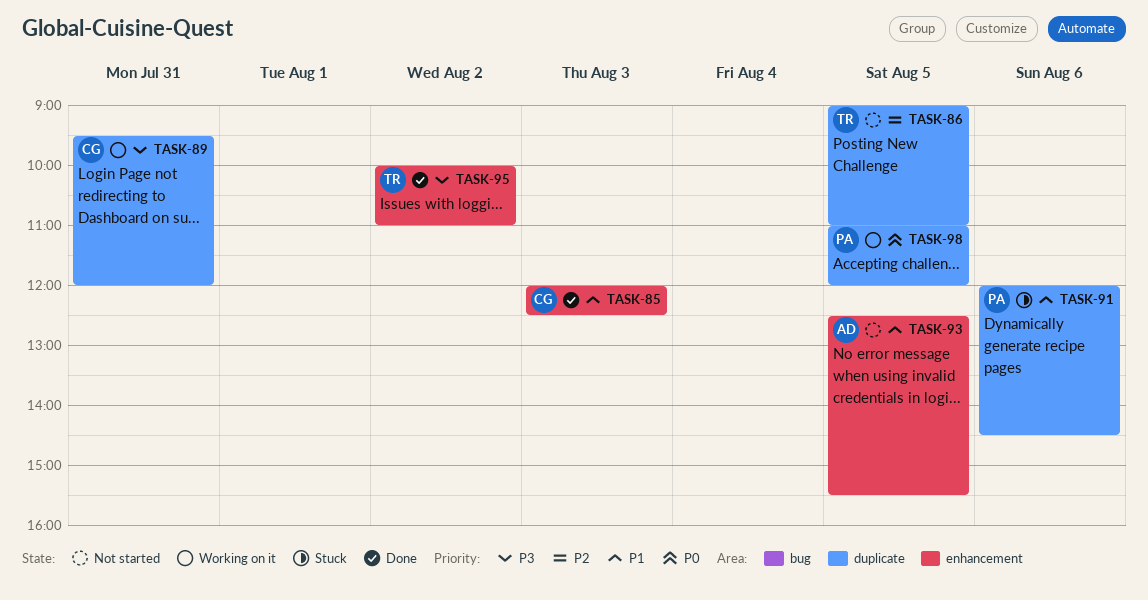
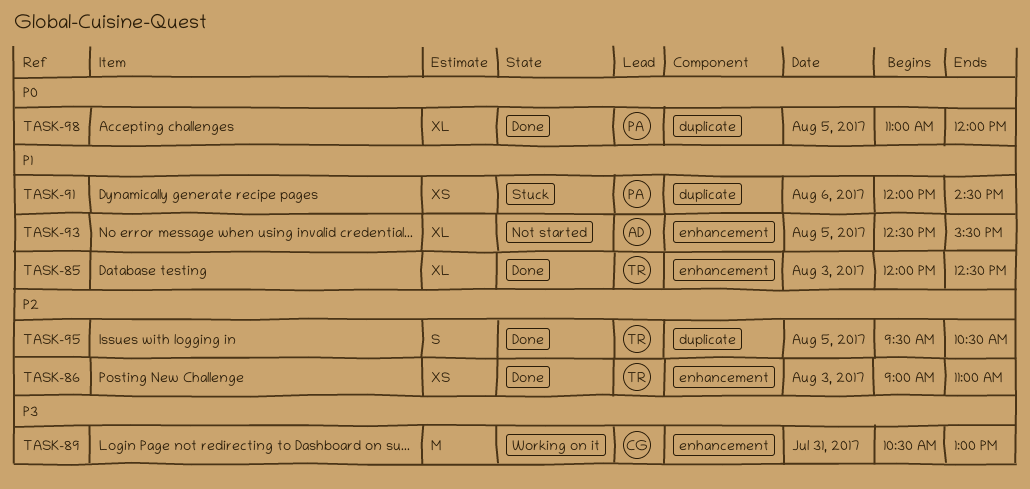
TASK-85, owner: CG -> TR
TASK-86, status: Not started -> Done
TASK-86, label: duplicate -> enhancement
TASK-86, day: Aug 5 -> Aug 3
TASK-89, label: duplicate -> enhancement
TASK-89, begins: 09:30 -> 10:30
TASK-89, ends: 12:00 -> 13:00
TASK-95, priority: P3 -> P2
TASK-95, label: enhancement -> duplicate
TASK-95, day: Aug 2 -> Aug 5
TASK-95, begins: 10:00 -> 09:30
TASK-95, ends: 11:00 -> 10:30
TASK-98, status: Working on it -> Done

